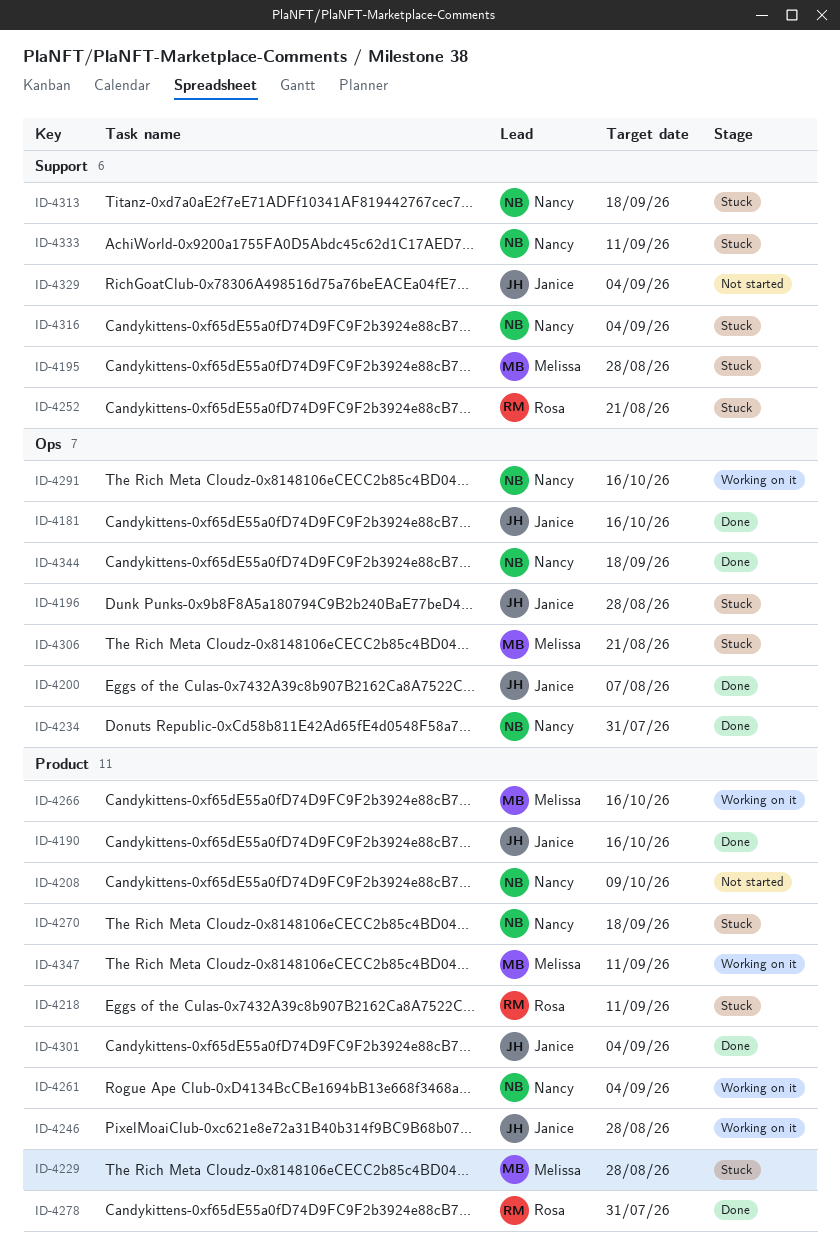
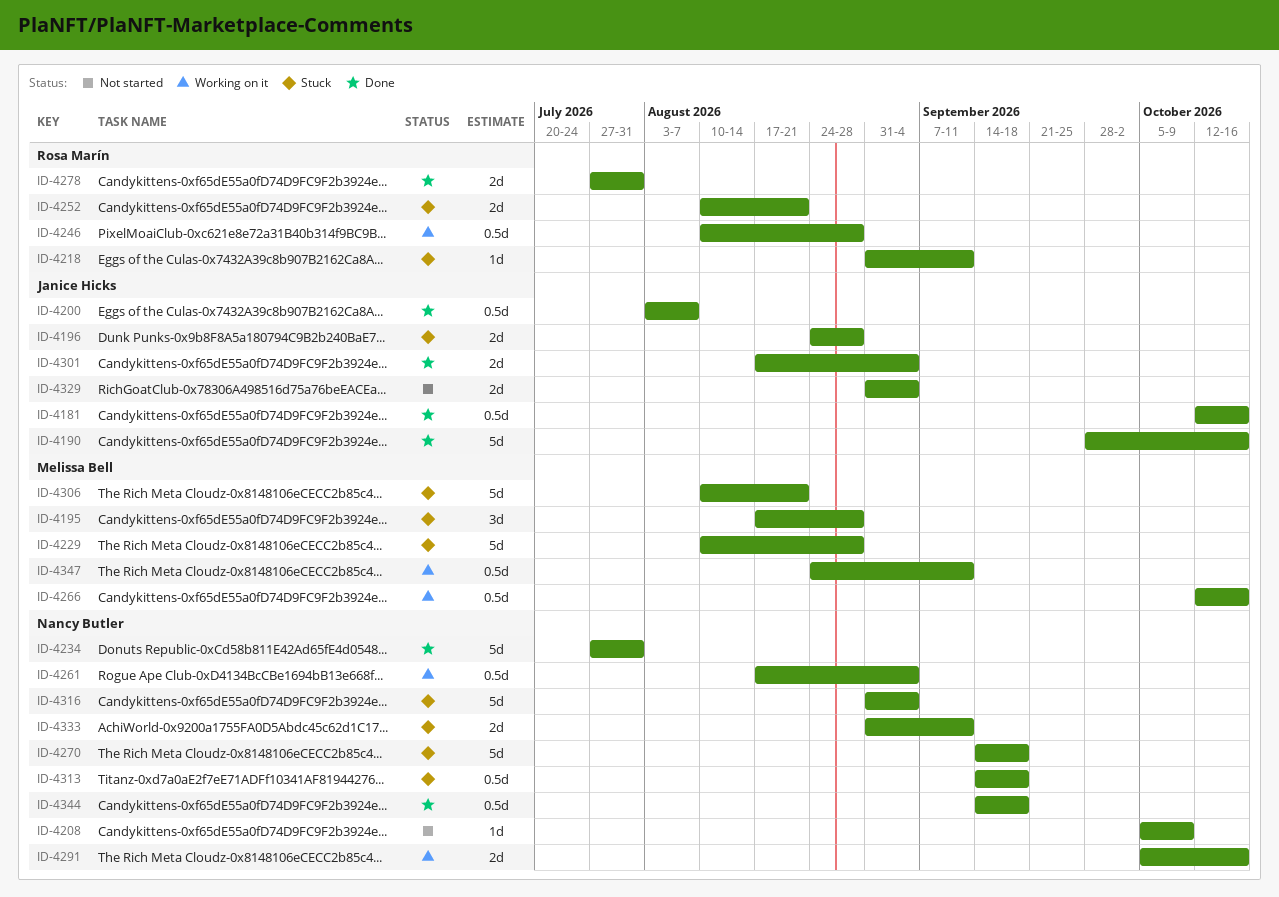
ID-4246, owner: Janice Hicks -> Rosa Marín

